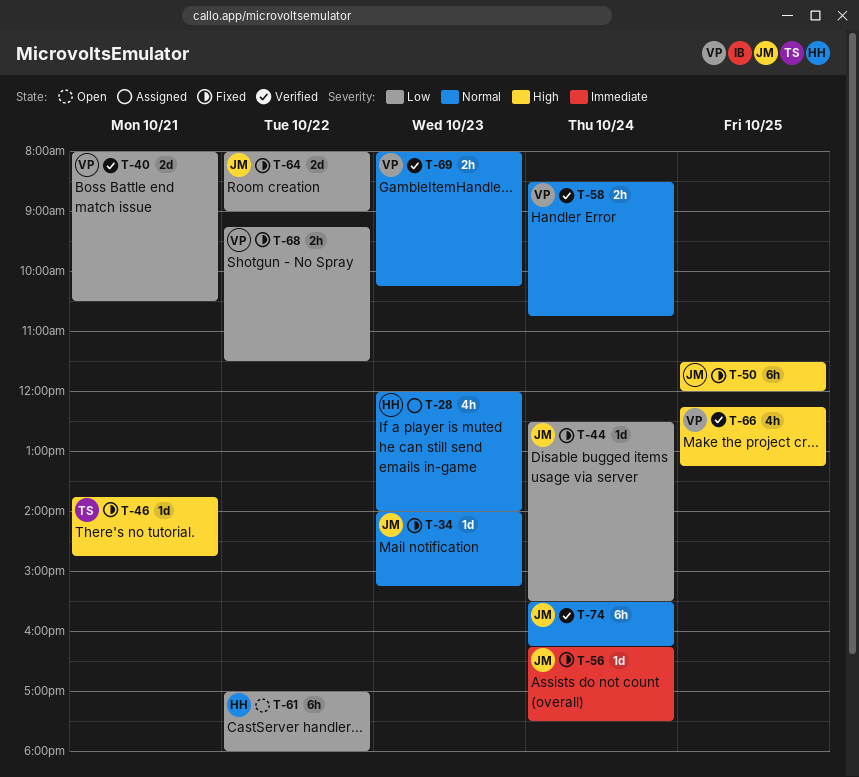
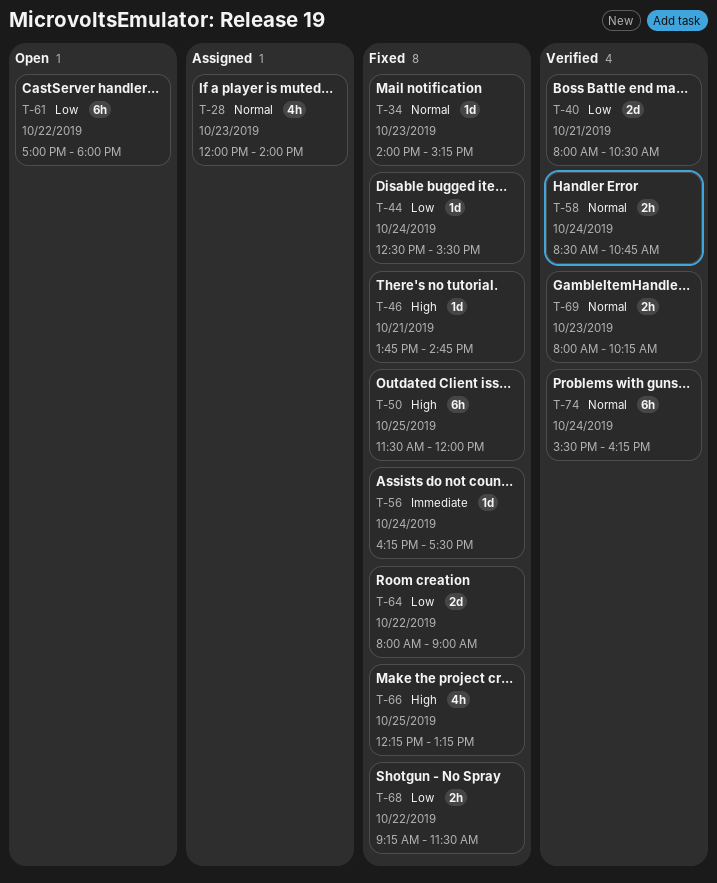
T-66, status: Verified -> Fixed

